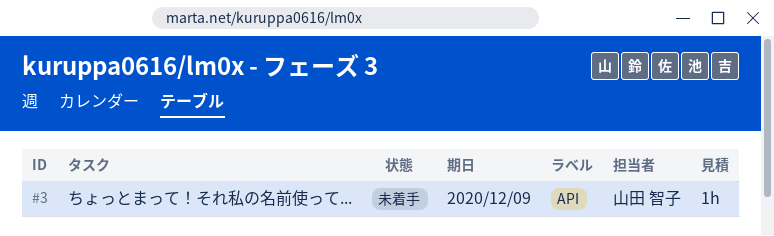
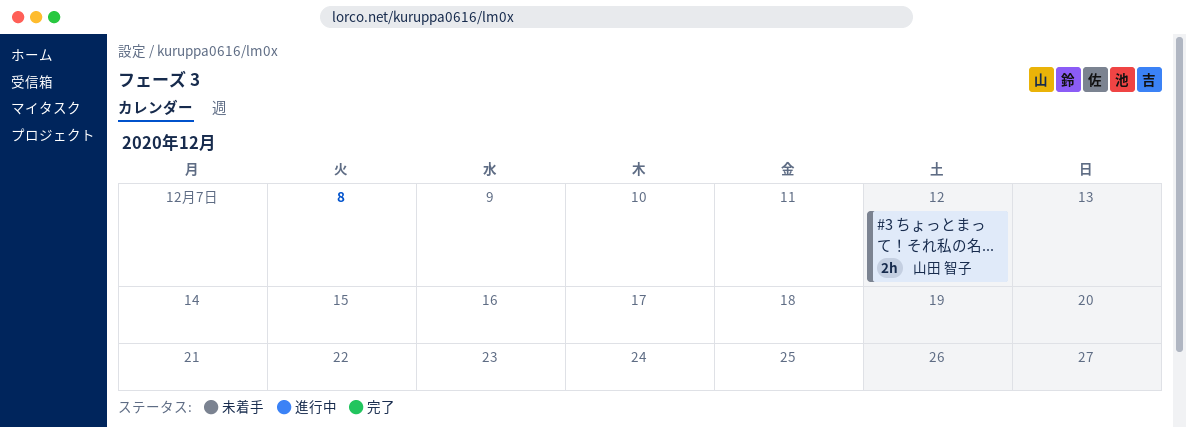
#3, estimate: 1h -> 2h
#3, due: Dec 9 -> Dec 12

